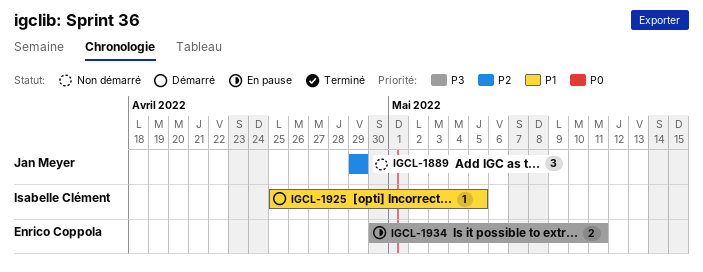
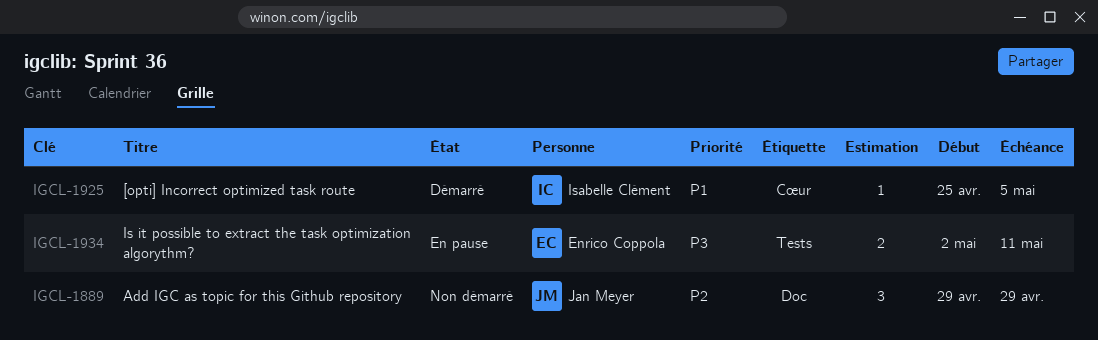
IGCL-1934, start: Apr 30 -> May 2

